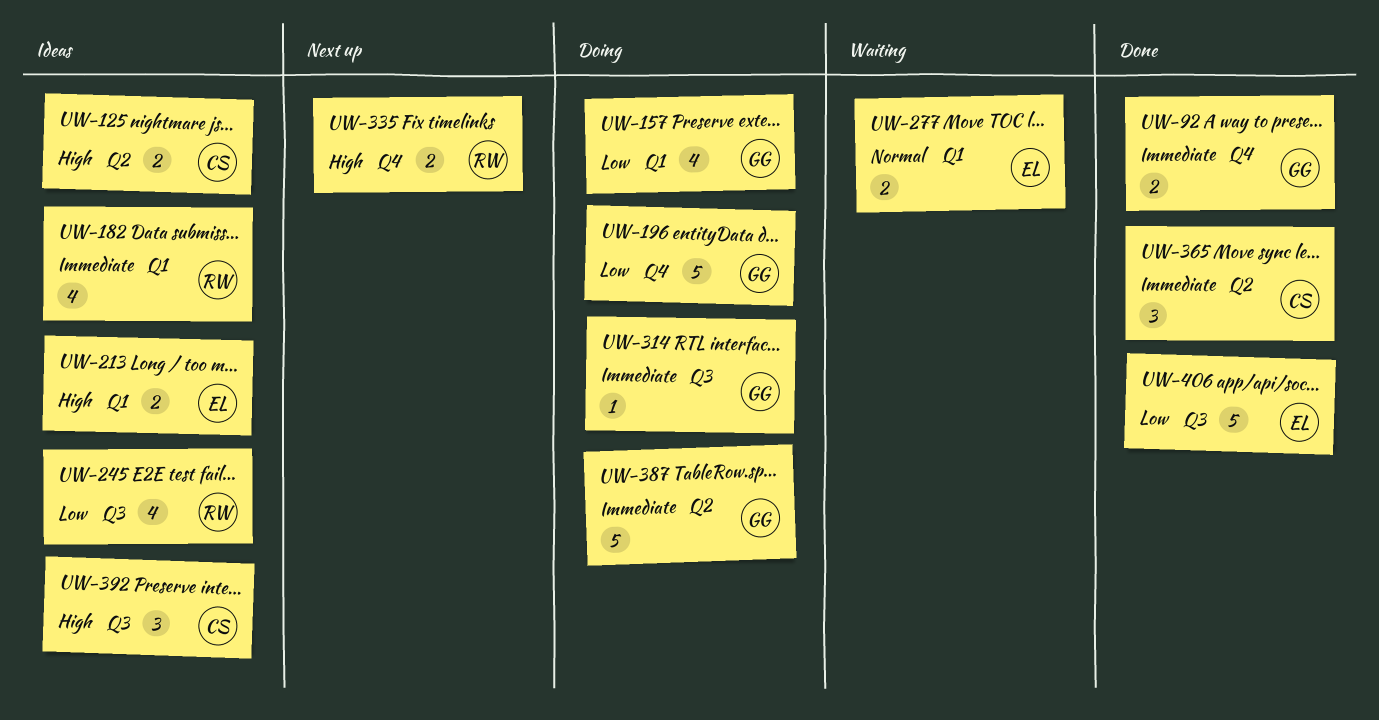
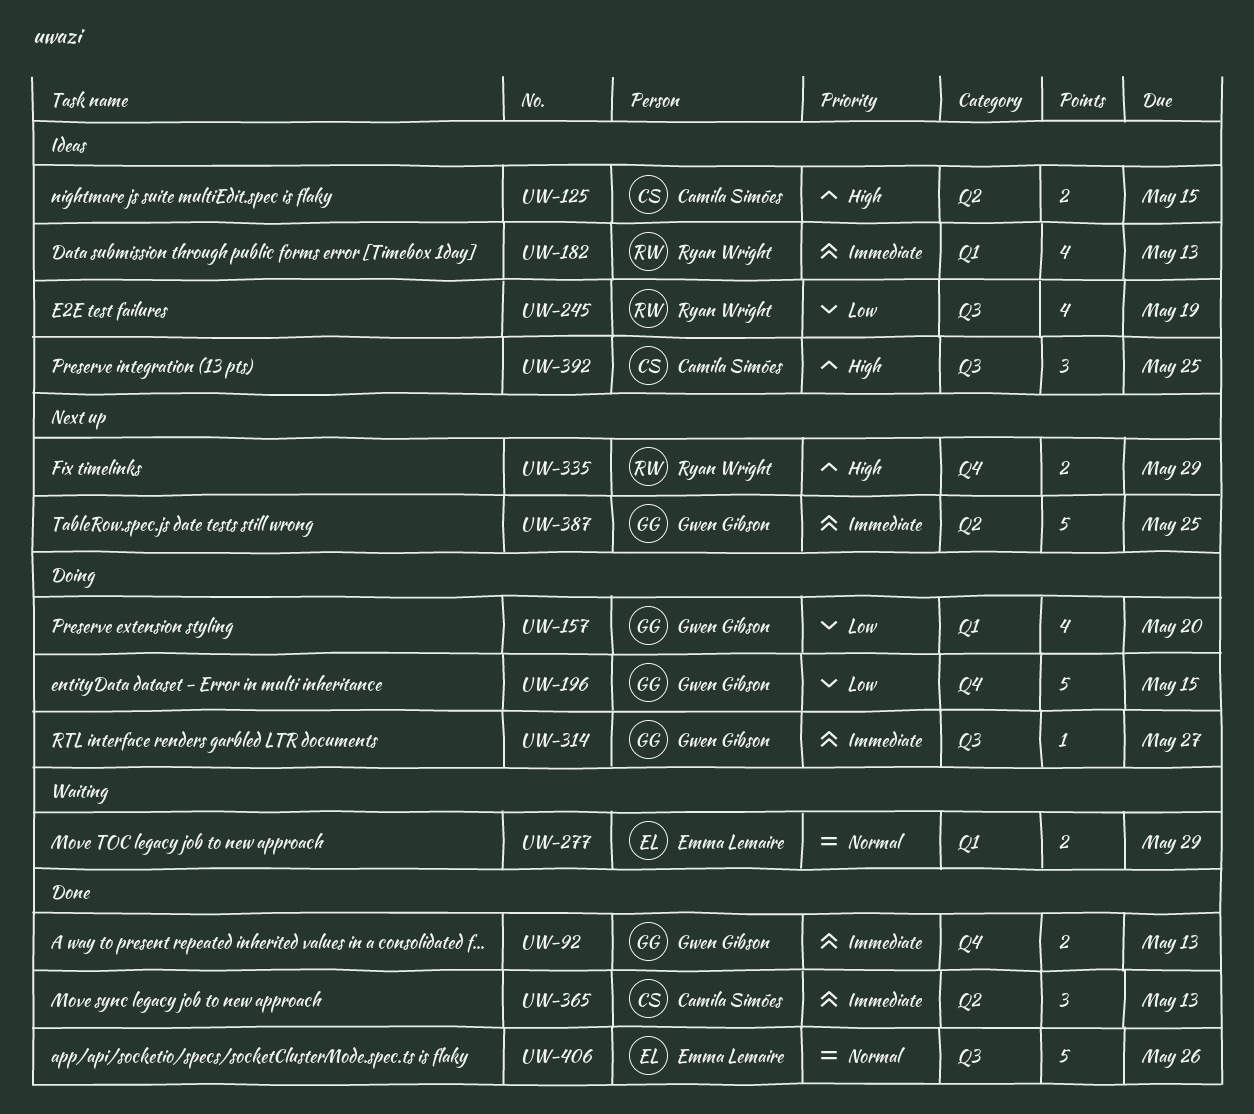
UW-213: present -> none
UW-387, status: Doing -> Next up
UW-406, priority: Low -> Normal

